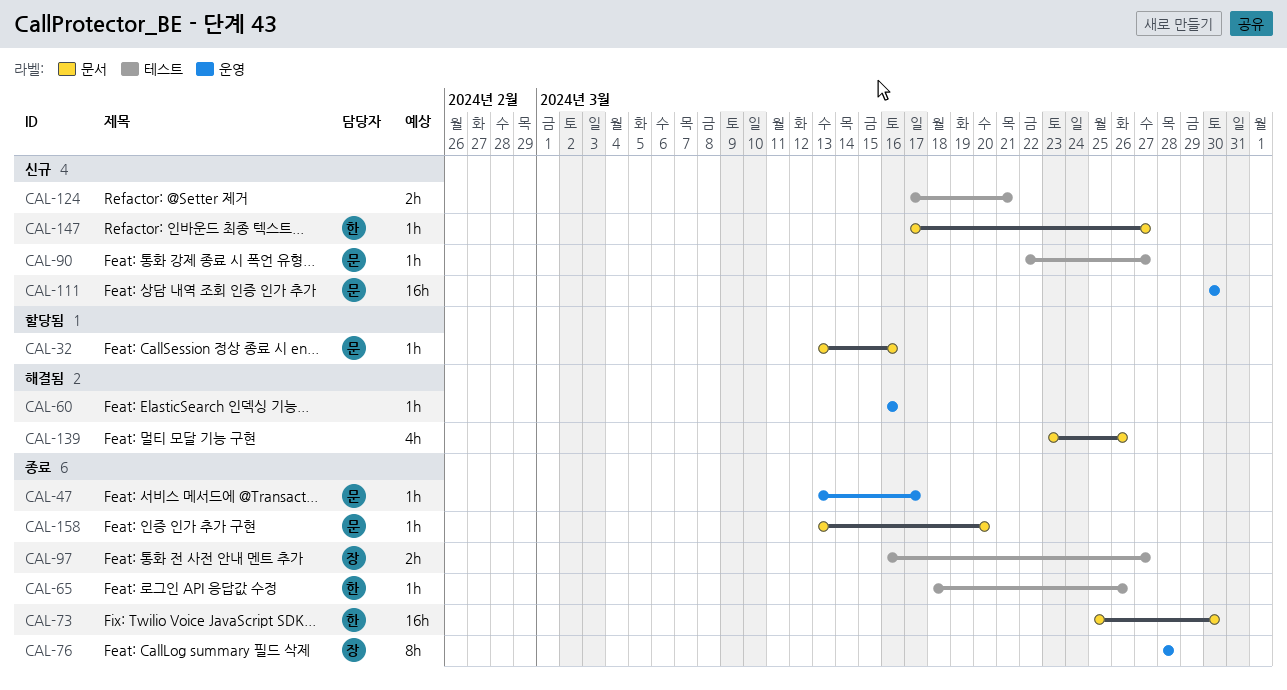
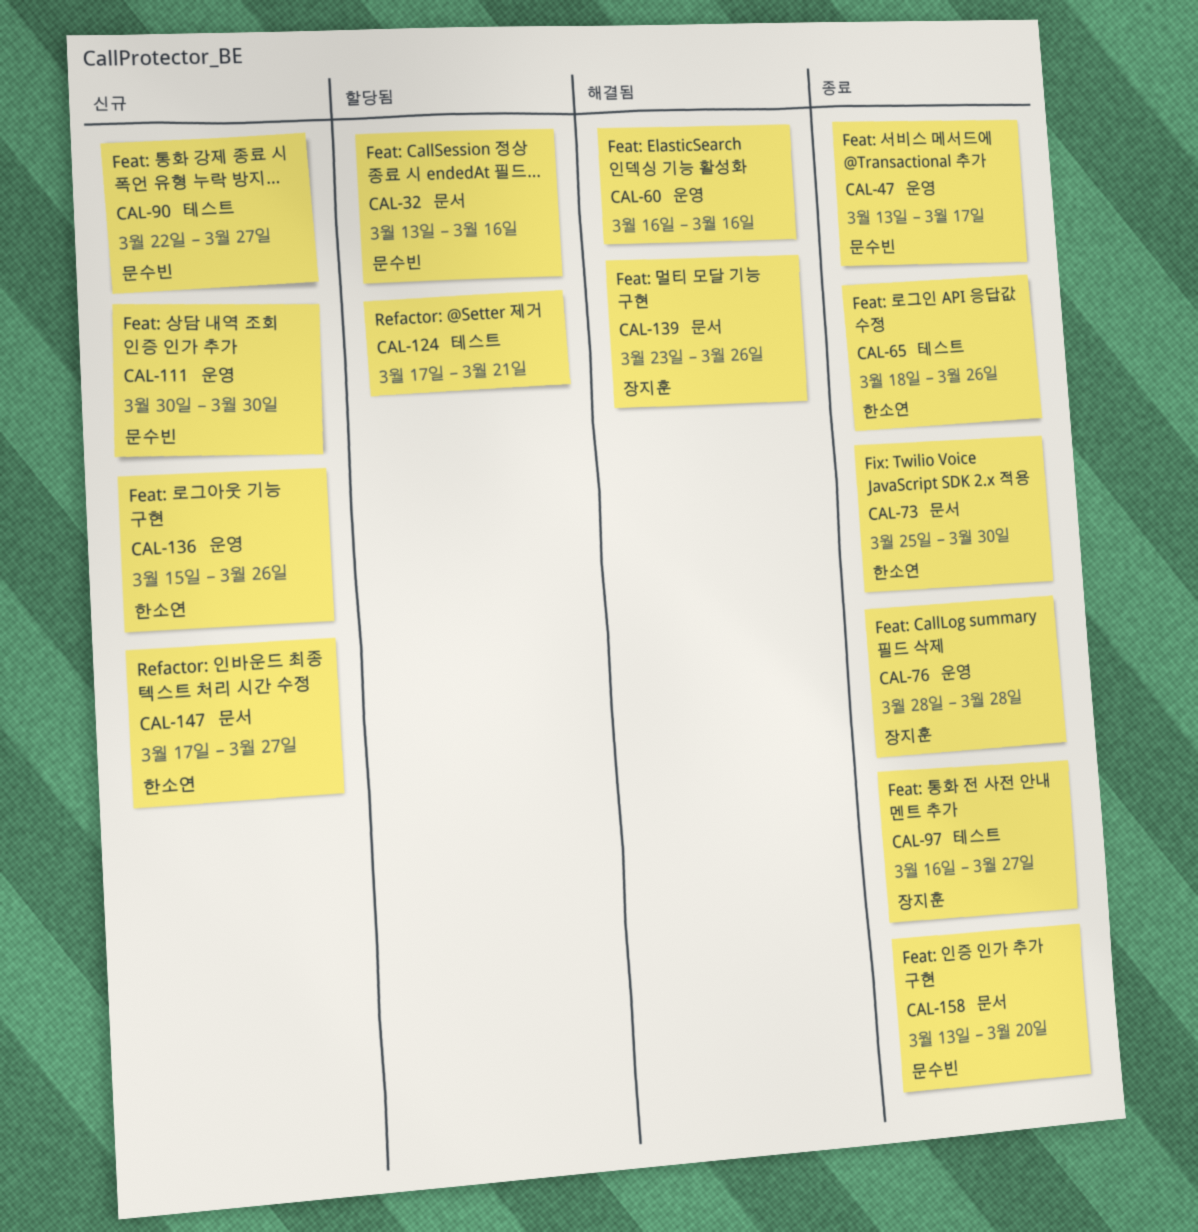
CAL-124, status: 신규 -> 할당됨
CAL-136: none -> present
CAL-139, owner: none -> 장지훈

